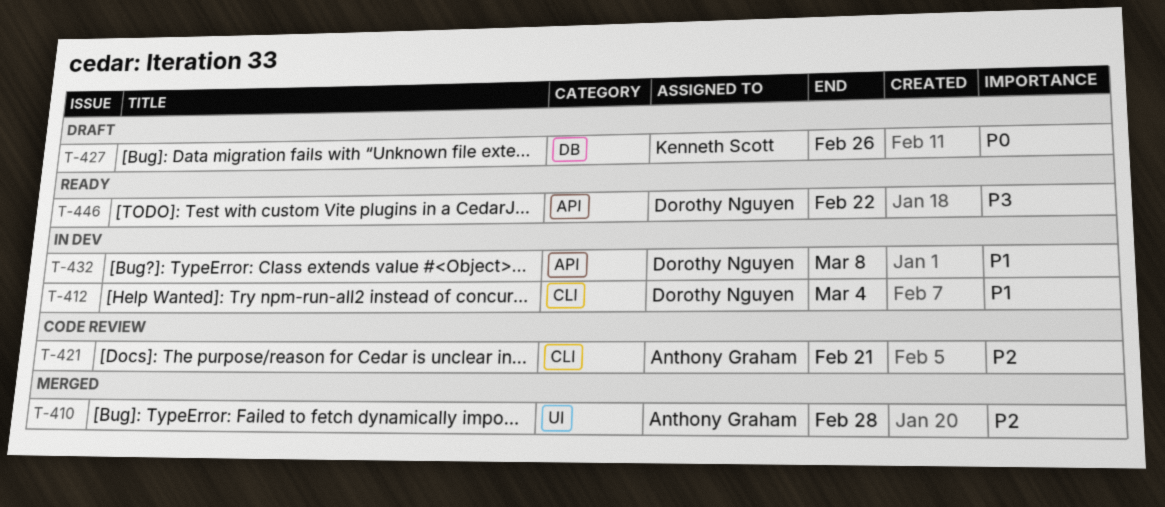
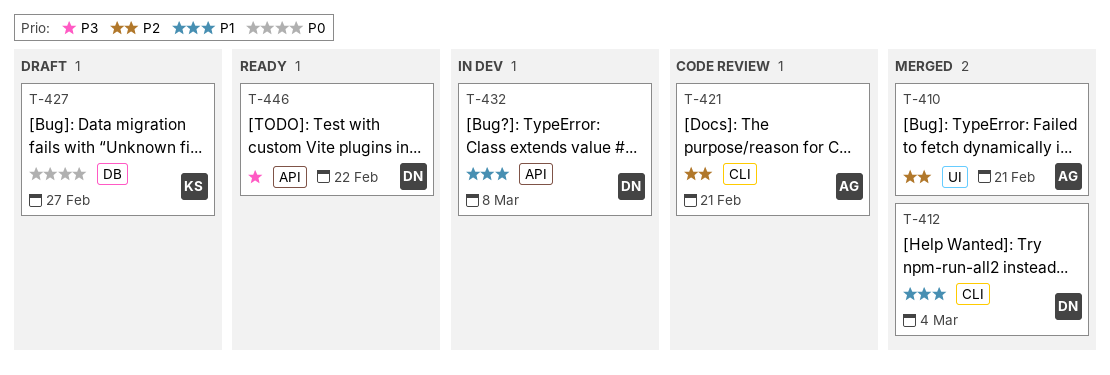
T-410, due: Feb 28 -> Feb 21
T-412, status: In dev -> Merged
T-427, due: Feb 26 -> Feb 27

